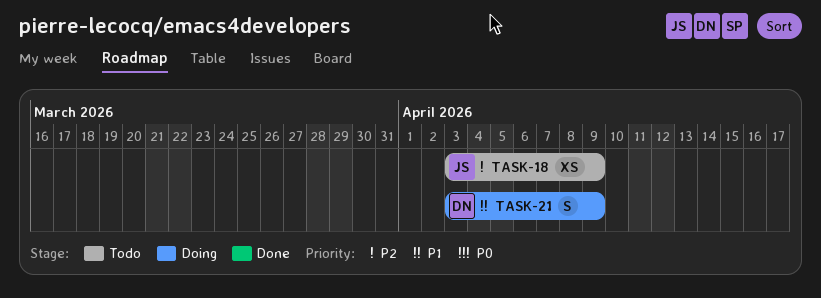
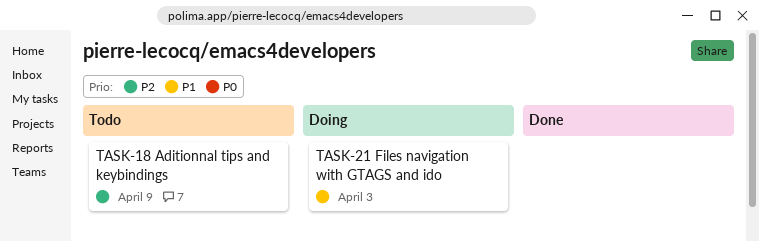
TASK-21, due: Apr 9 -> Apr 3

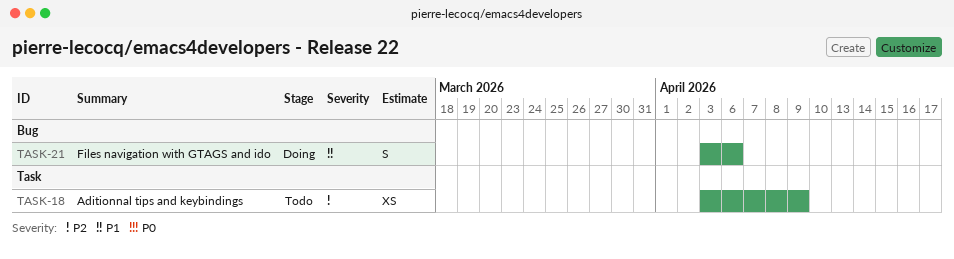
TASK-21, due: Apr 3 -> Apr 6

